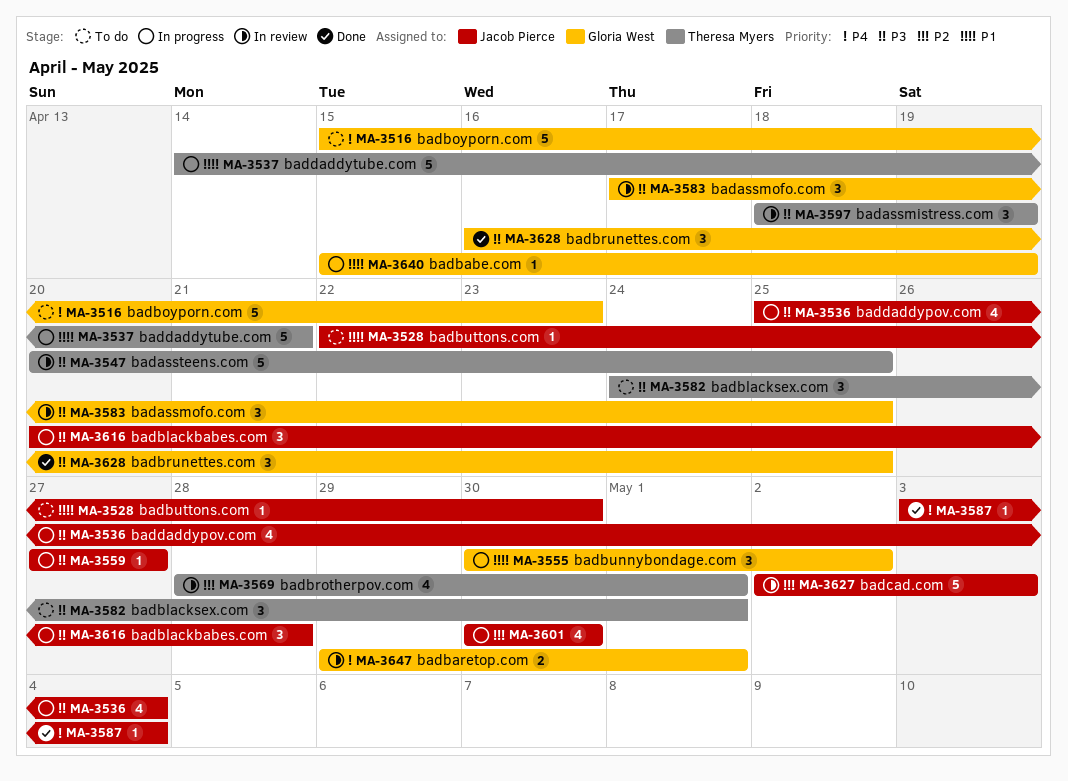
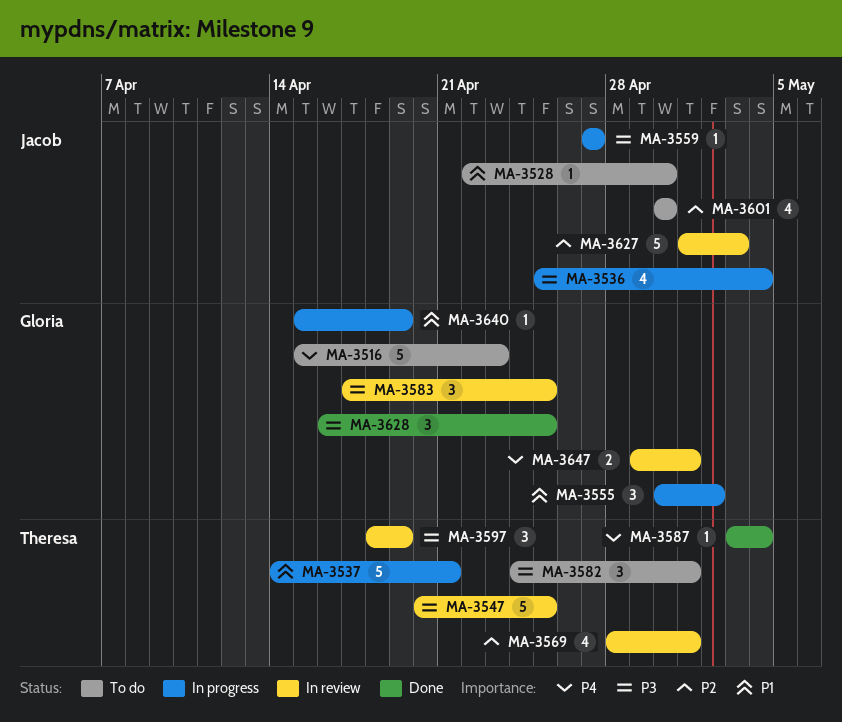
MA-3587, owner: Jacob Pierce -> Theresa Myers
MA-3601, status: In progress -> To do
MA-3616: present -> none
MA-3627, start: May 2 -> May 1

